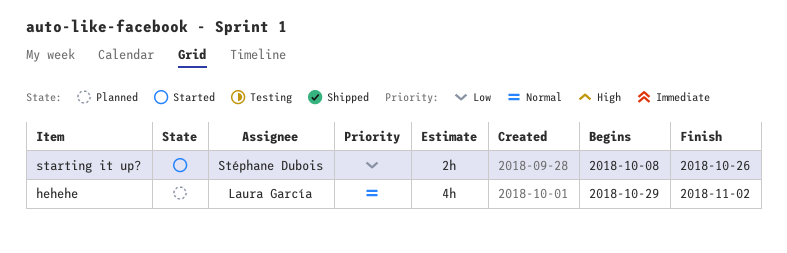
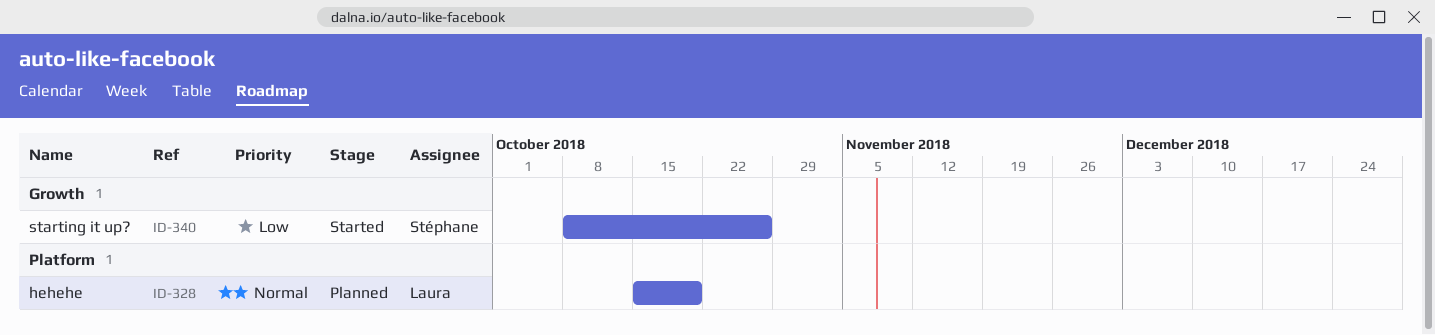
hehehe, start: Oct 29 -> Oct 15
hehehe, due: Nov 2 -> Oct 19

